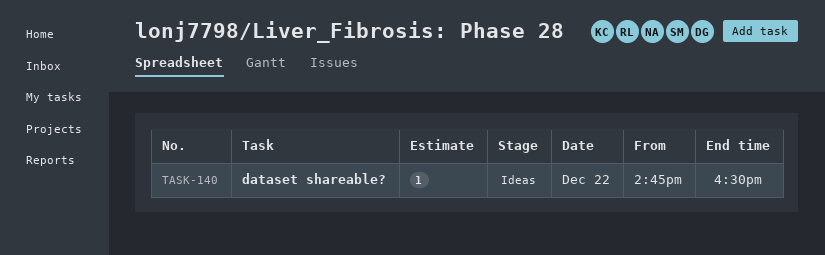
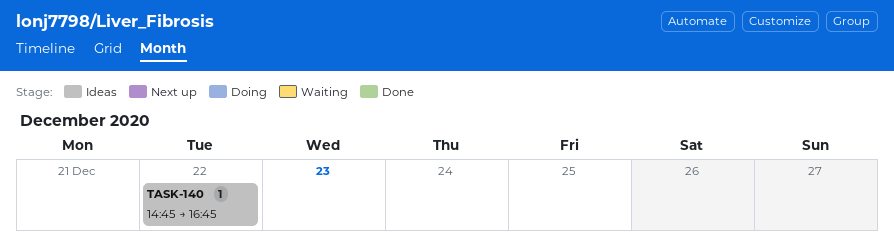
TASK-140, ends: 16:30 -> 16:45

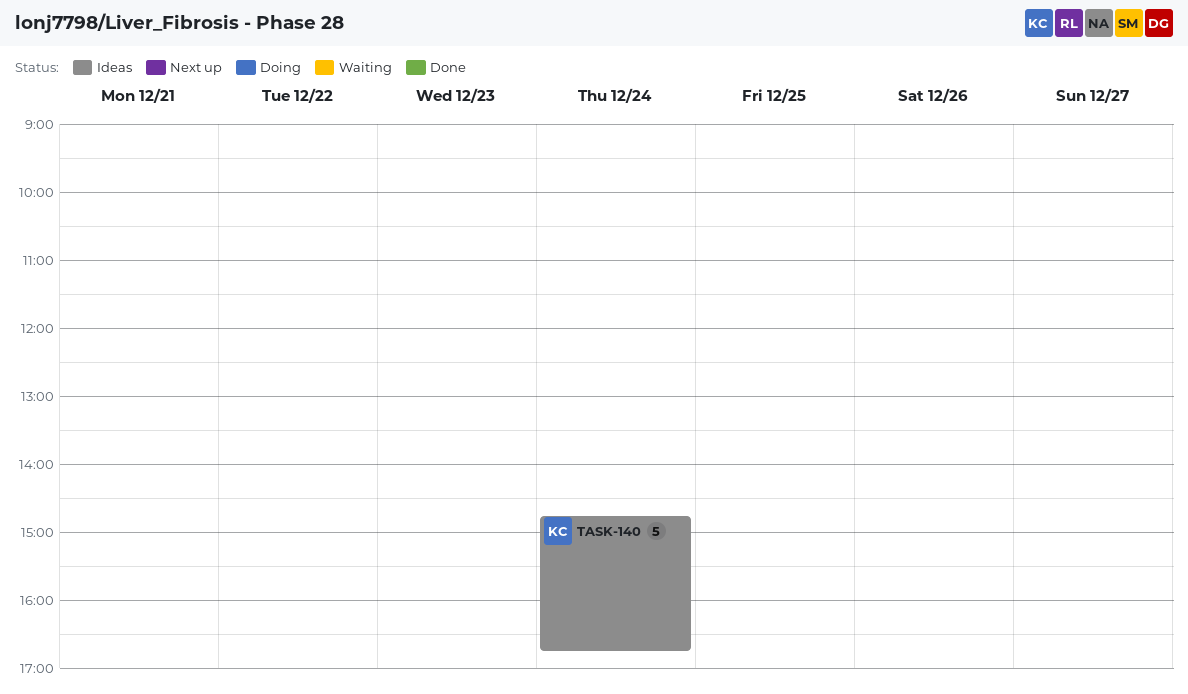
TASK-140, estimate: 1 -> 5
TASK-140, day: Dec 22 -> Dec 24

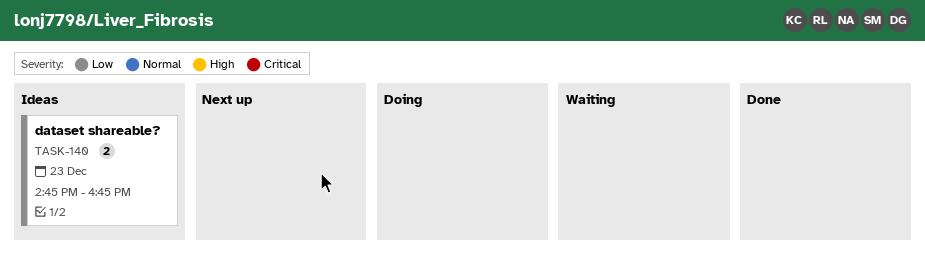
TASK-140, estimate: 5 -> 2
TASK-140, day: Dec 24 -> Dec 23

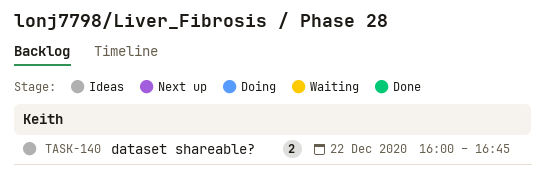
TASK-140, day: Dec 23 -> Dec 22
TASK-140, begins: 14:45 -> 16:00

